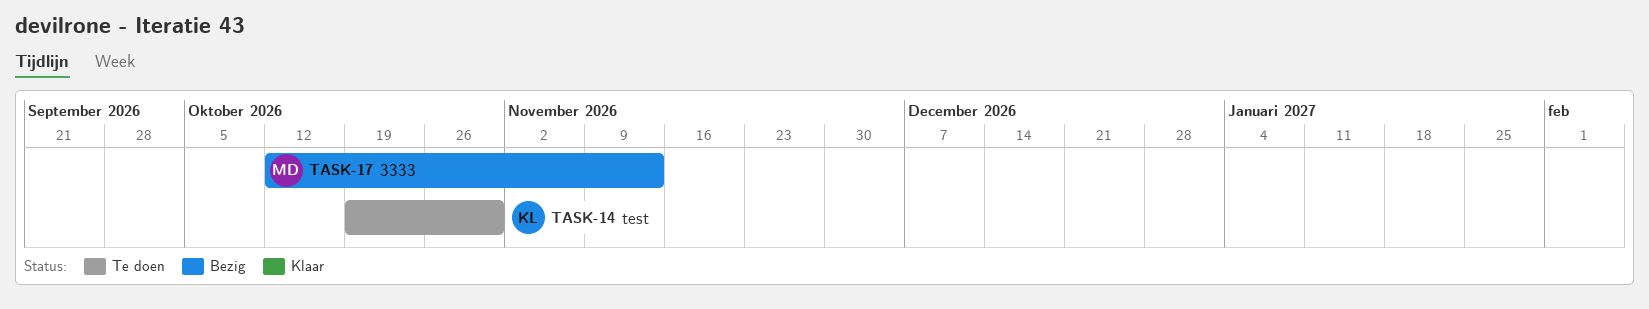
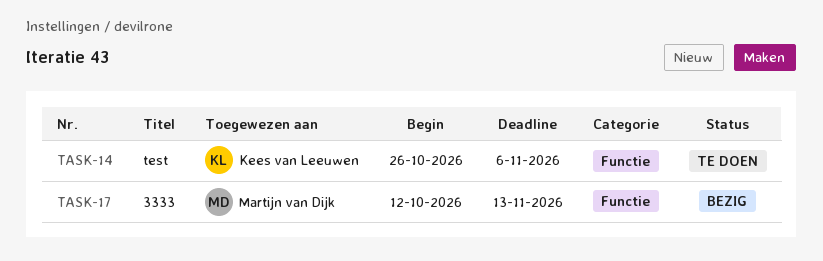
TASK-14, start: Oct 19 -> Oct 26
TASK-14, due: Oct 30 -> Nov 6

